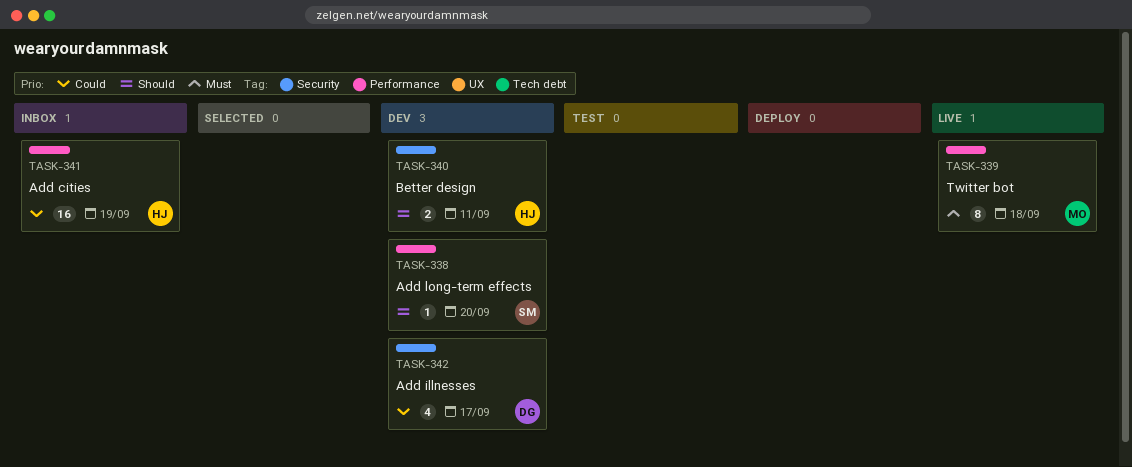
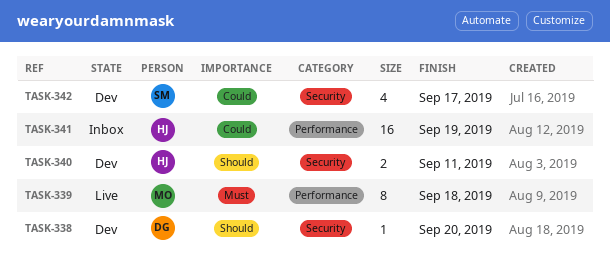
TASK-338, owner: SM -> DG
TASK-338, label: Performance -> Security
TASK-342, owner: DG -> SM

